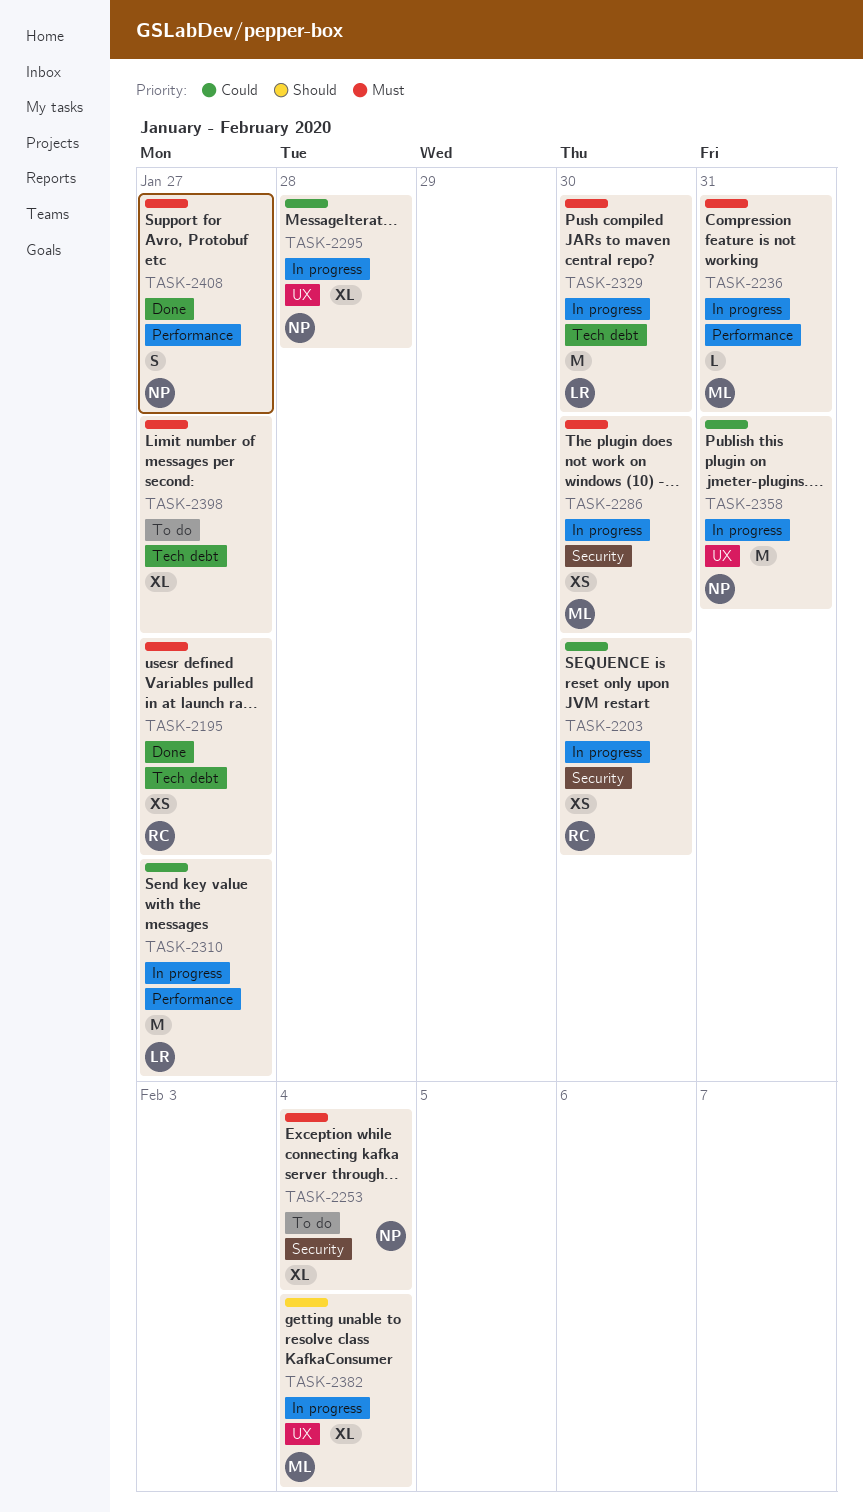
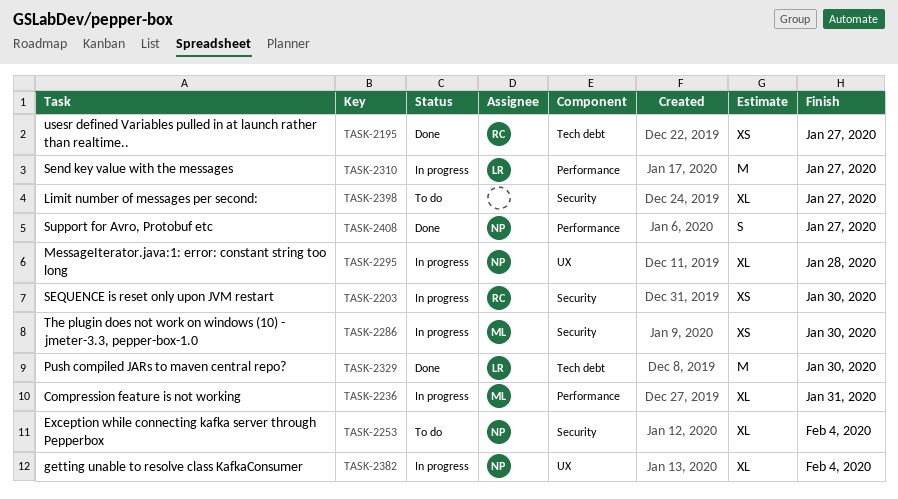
TASK-2236, estimate: L -> XL
TASK-2329, status: In progress -> Done
TASK-2358: present -> none
TASK-2382, owner: ML -> NP
TASK-2398, label: Tech debt -> Security

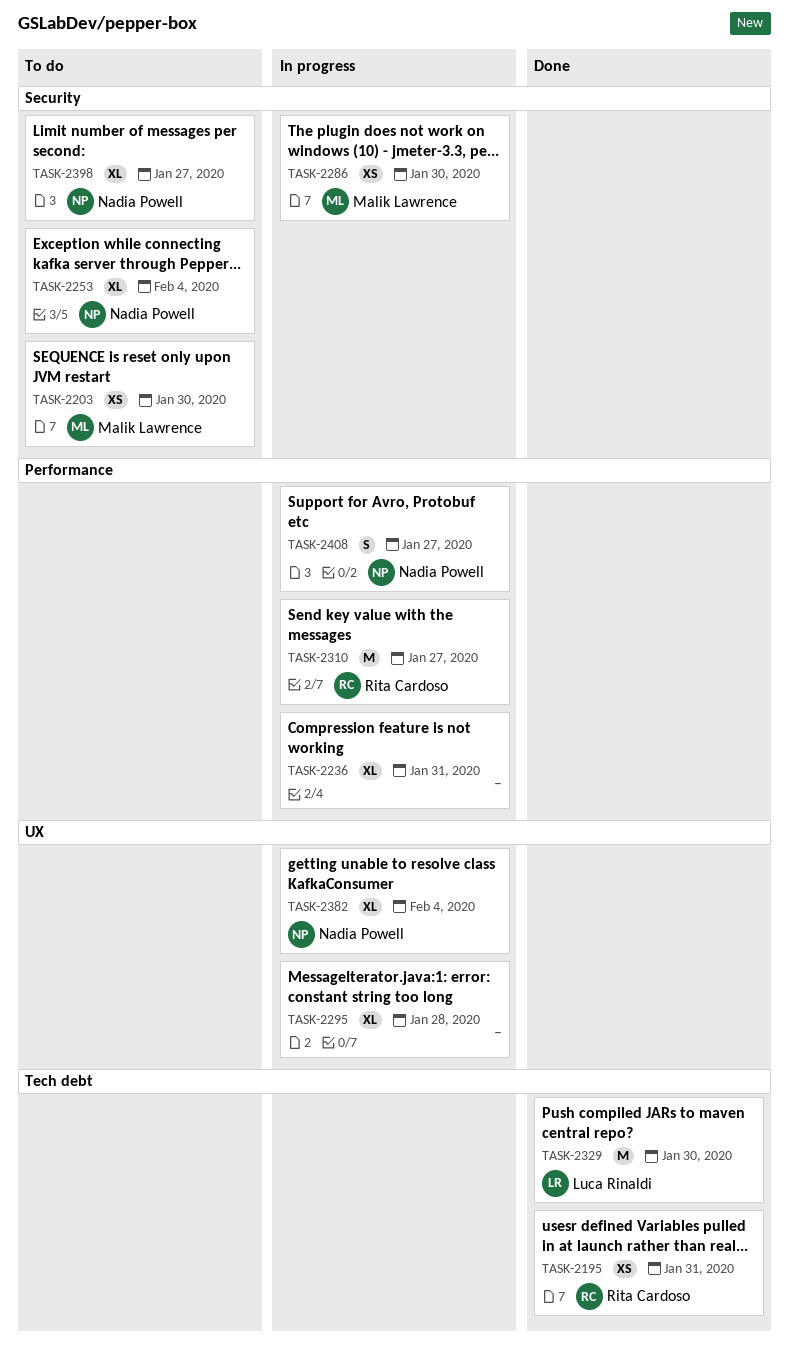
TASK-2195, due: Jan 27 -> Jan 31
TASK-2203, status: In progress -> To do
TASK-2203, owner: Rita Cardoso -> Malik Lawrence
TASK-2236, owner: Malik Lawrence -> none
TASK-2295, owner: Nadia Powell -> none
TASK-2310, owner: Luca Rinaldi -> Rita Cardoso
TASK-2398, owner: none -> Nadia Powell
TASK-2408, status: Done -> In progress

